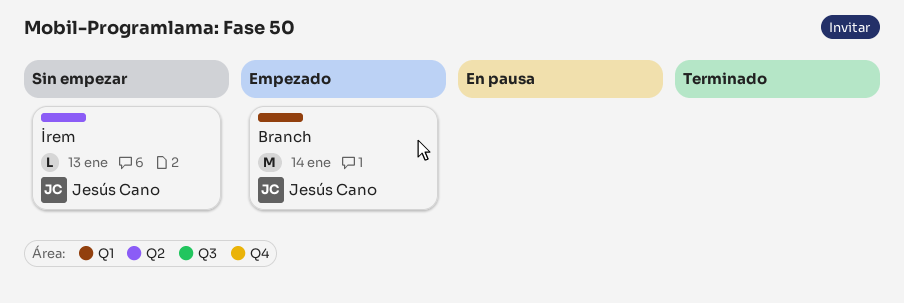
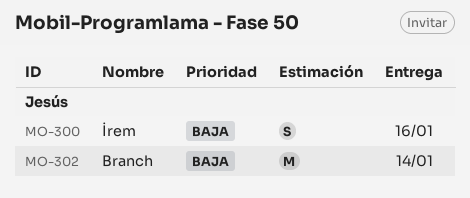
İrem, estimate: L -> S
İrem, due: Jan 13 -> Jan 16

